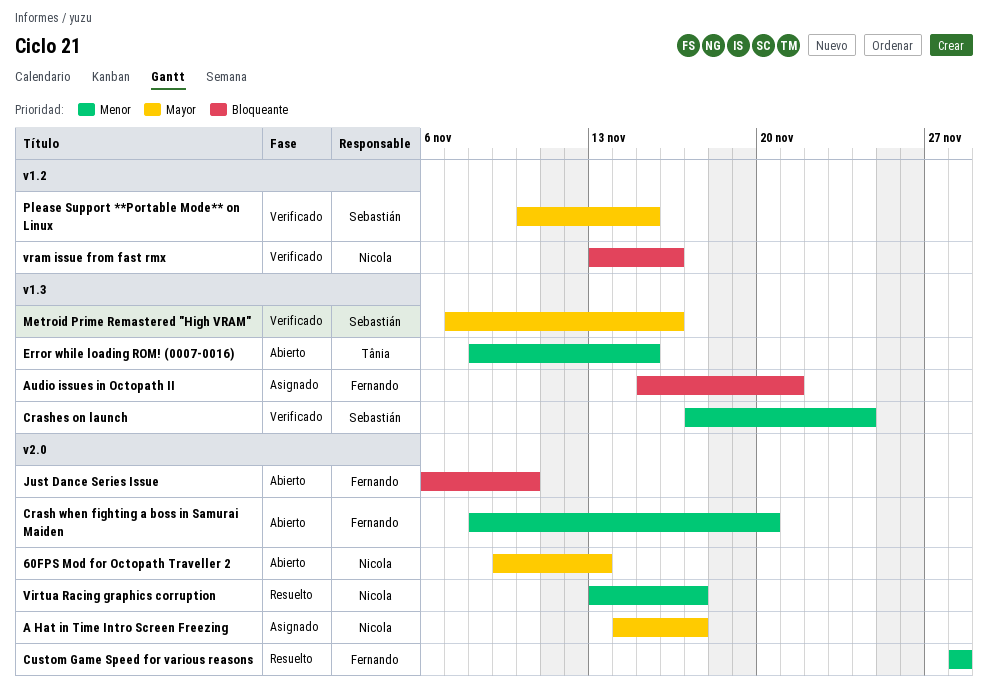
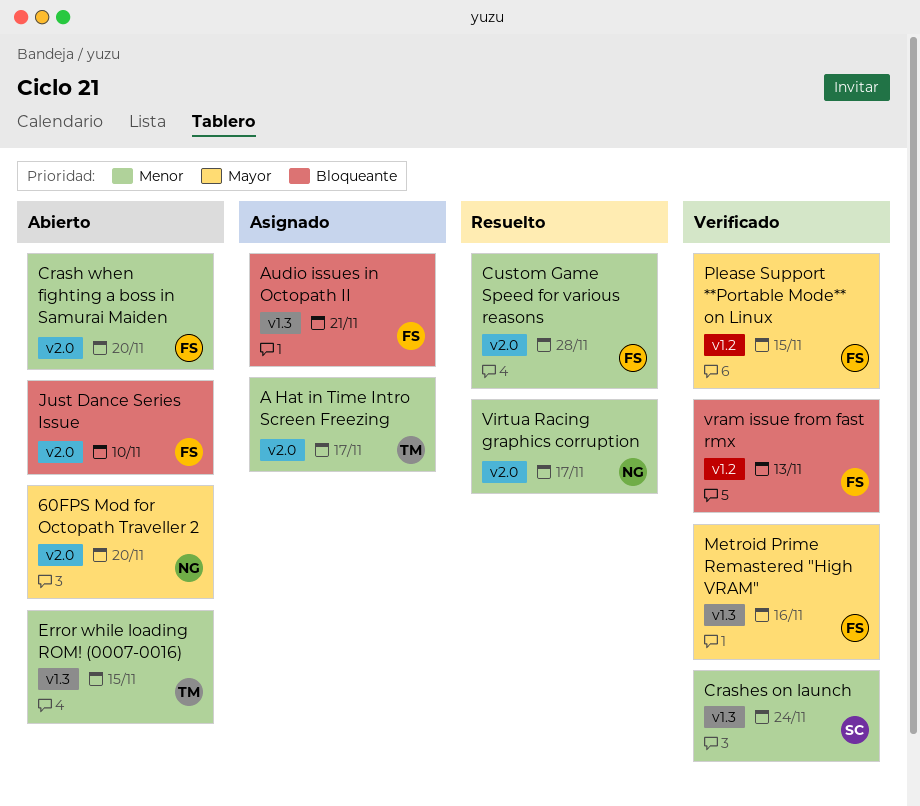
60FPS Mod for Octopath Traveller 2, due: Nov 13 -> Nov 20
A Hat in Time Intro Screen Freezing, owner: Nicola -> Tânia
A Hat in Time Intro Screen Freezing, priority: Mayor -> Menor
Metroid Prime Remastered "High VRAM", owner: Sebastián -> Fernando
Please Support **Portable Mode** on Linux, owner: Sebastián -> Fernando
vram issue from fast rmx, owner: Nicola -> Fernando
vram issue from fast rmx, due: Nov 16 -> Nov 13

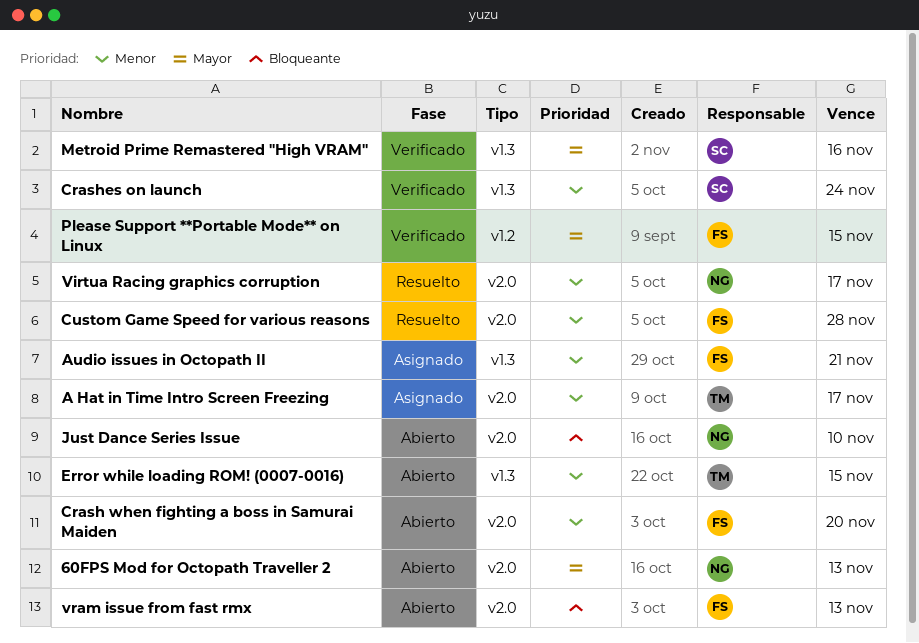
60FPS Mod for Octopath Traveller 2, due: Nov 20 -> Nov 13
Audio issues in Octopath II, priority: Bloqueante -> Menor
Just Dance Series Issue, owner: FS -> NG
Metroid Prime Remastered "High VRAM", owner: FS -> SC
vram issue from fast rmx, status: Verificado -> Abierto
vram issue from fast rmx, label: v1.2 -> v2.0

